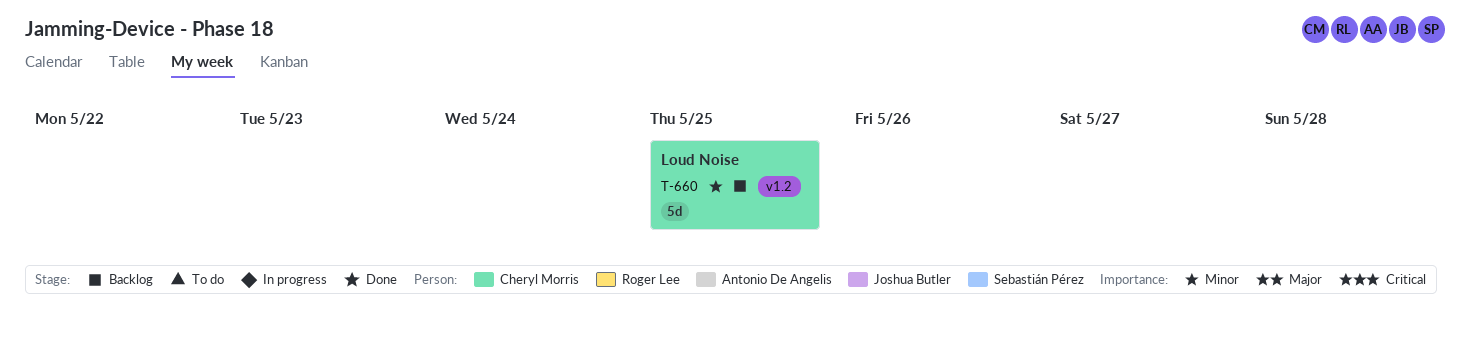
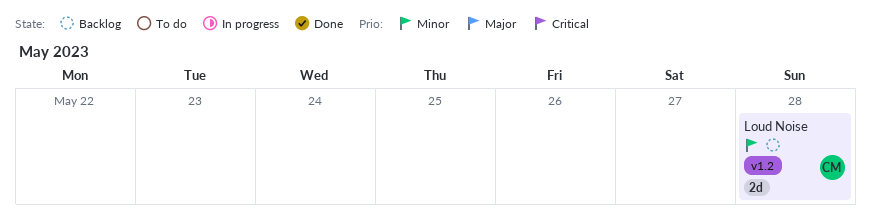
Loud Noise, estimate: 5d -> 2d
Loud Noise, due: May 25 -> May 28

